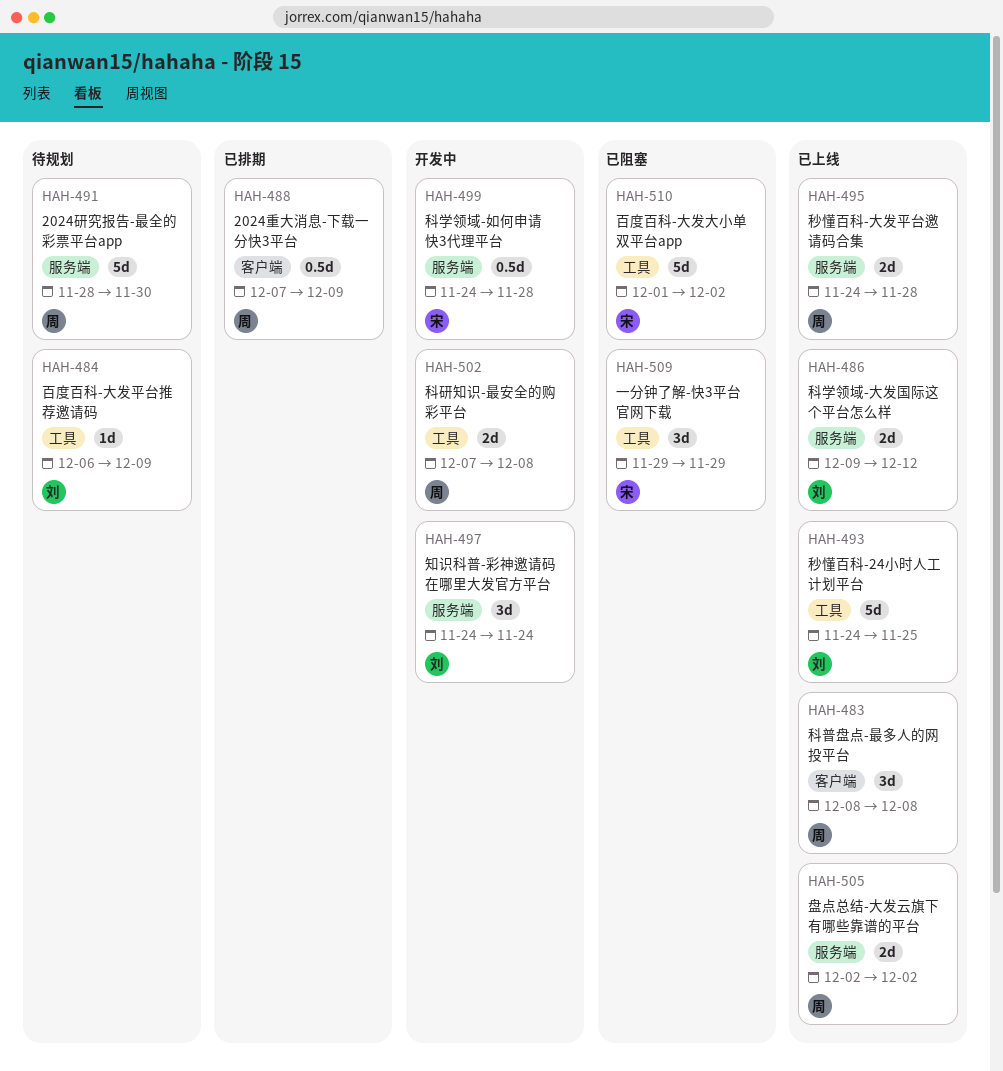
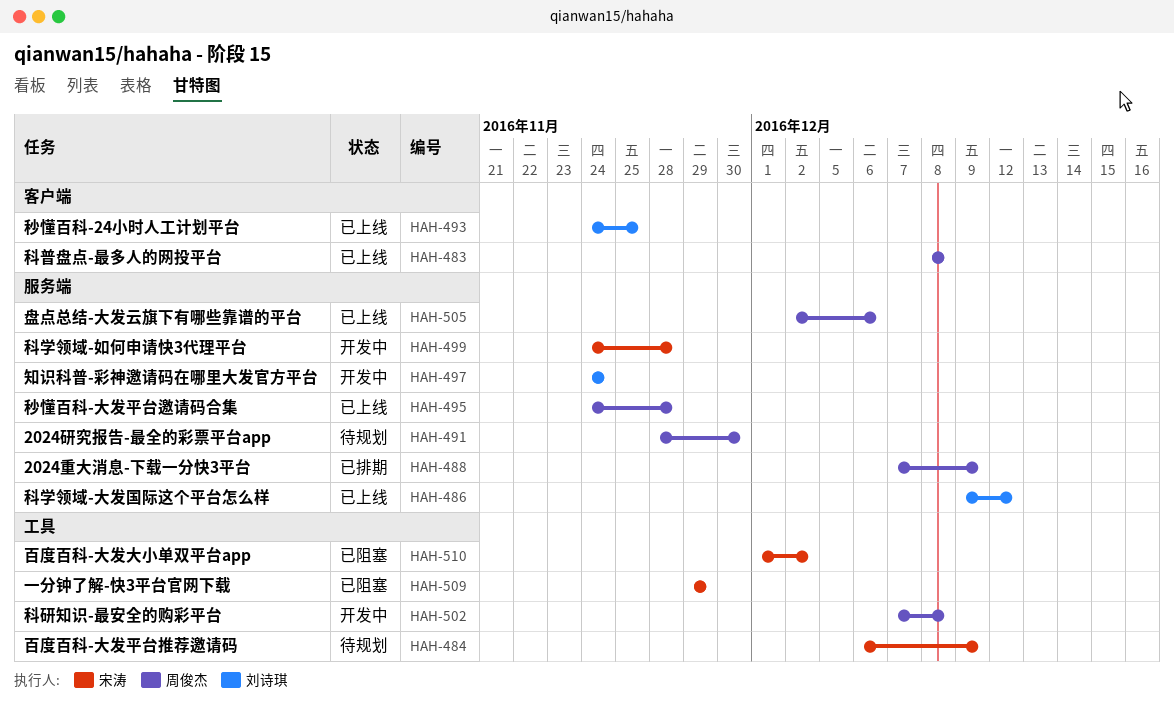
HAH-484, owner: 刘诗琪 -> 宋涛
HAH-488, label: 客户端 -> 服务端
HAH-493, label: 工具 -> 客户端
HAH-505, due: Dec 2 -> Dec 6

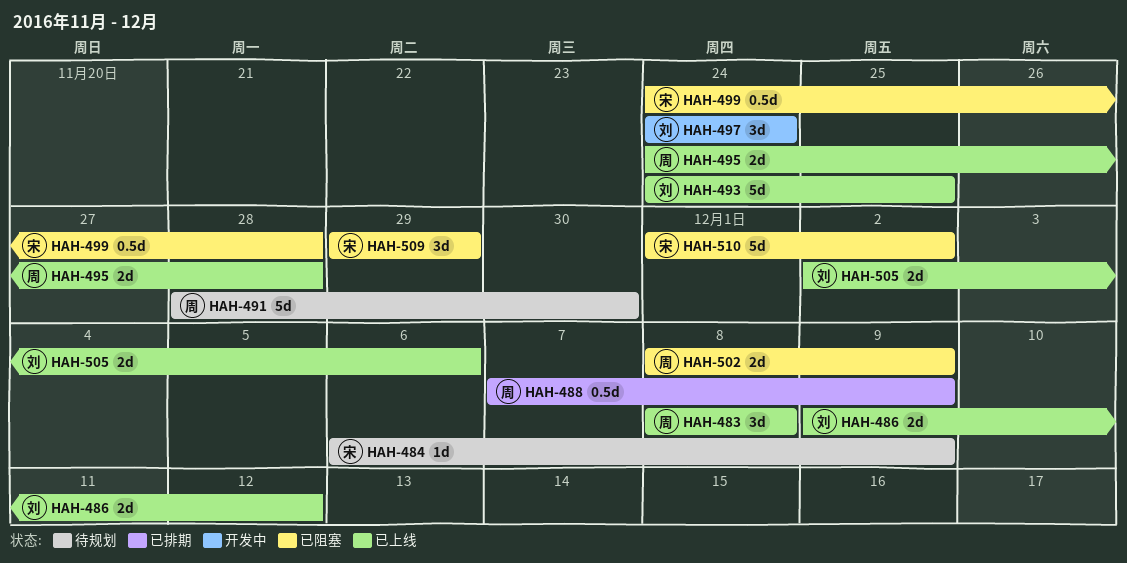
HAH-499, status: 开发中 -> 已阻塞
HAH-502, status: 开发中 -> 已阻塞
HAH-502, start: Dec 7 -> Dec 8
HAH-502, due: Dec 8 -> Dec 9
HAH-505, owner: 周俊杰 -> 刘诗琪

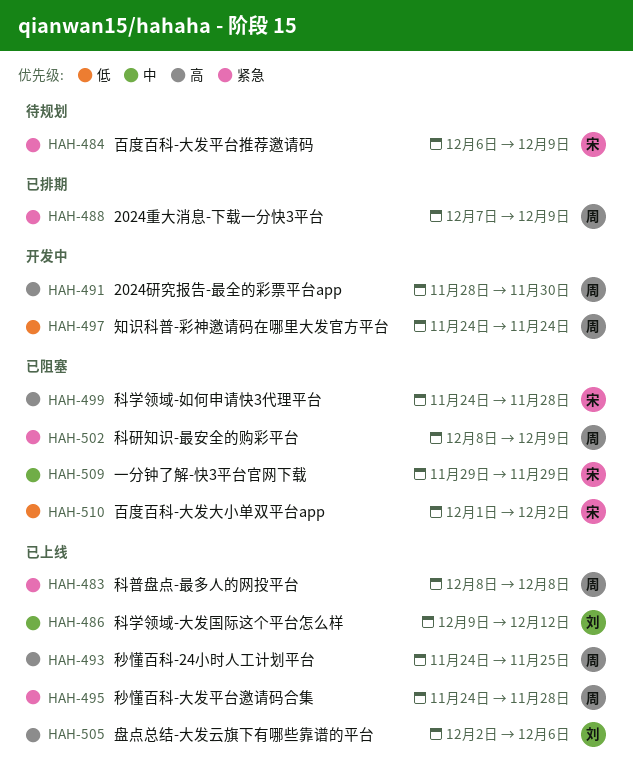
HAH-491, status: 待规划 -> 开发中
HAH-493, owner: 刘 -> 周
HAH-497, owner: 刘 -> 周

